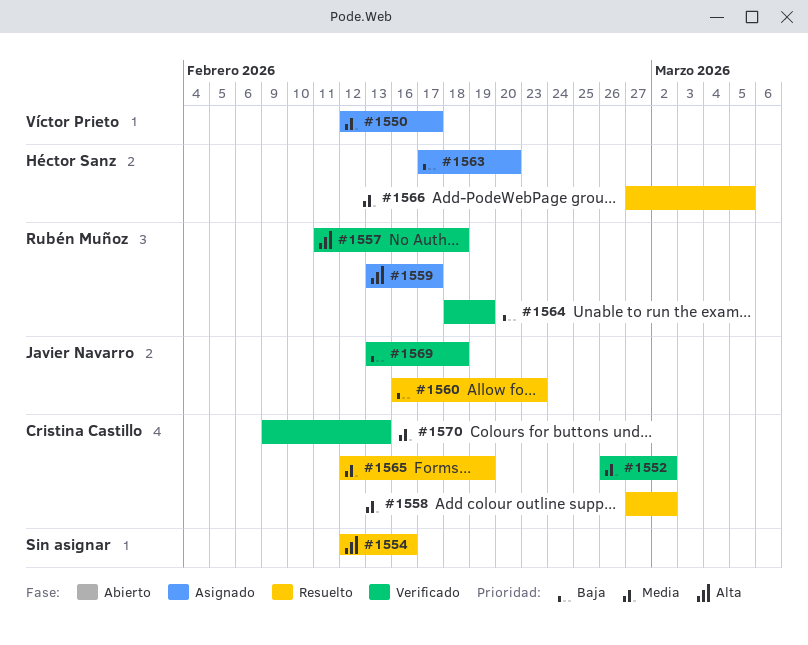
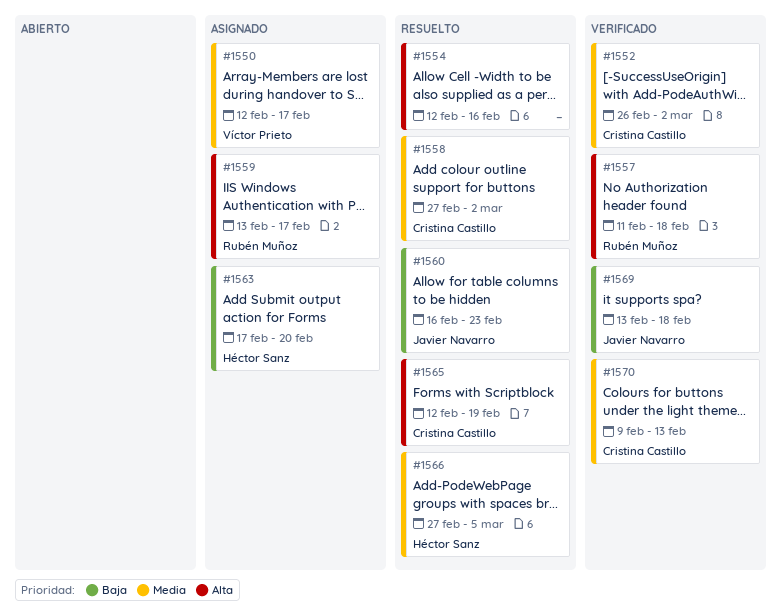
#1564: present -> none
#1565, priority: Media -> Alta

